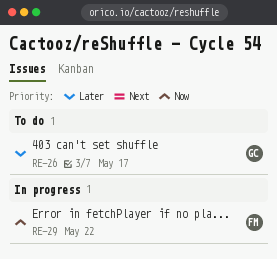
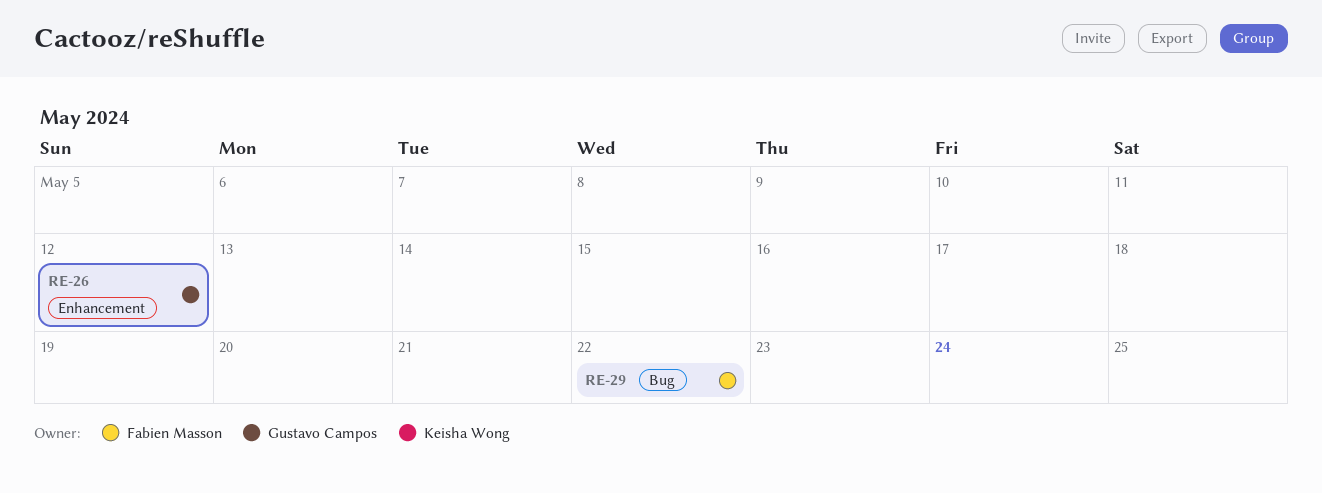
RE-26, due: May 17 -> May 12

